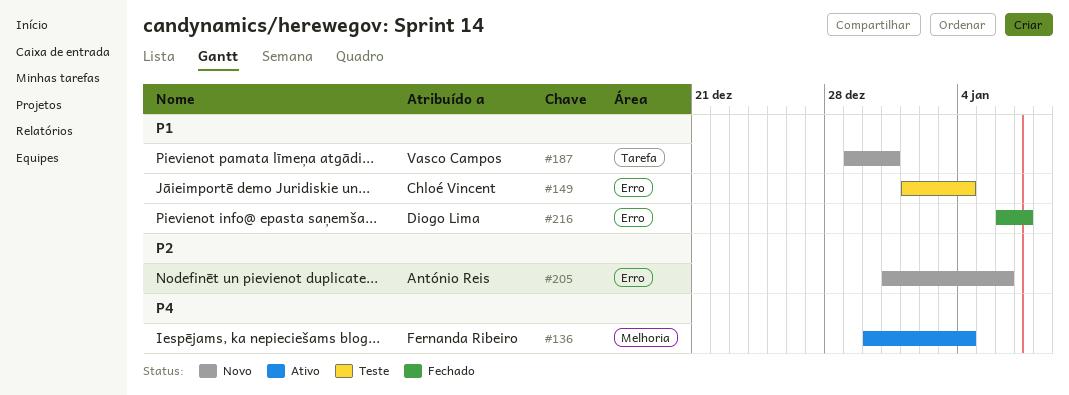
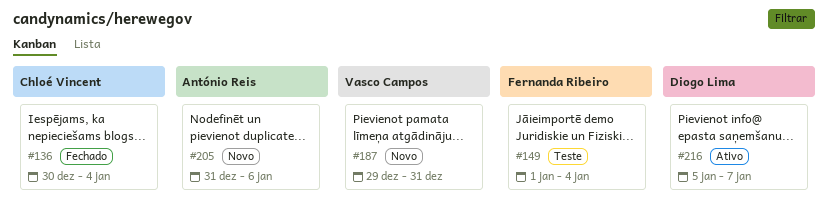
#136, status: Ativo -> Fechado
#136, owner: Fernanda Ribeiro -> Chloé Vincent
#149, owner: Chloé Vincent -> Fernanda Ribeiro
#216, status: Fechado -> Ativo
#216, start: Jan 6 -> Jan 5

